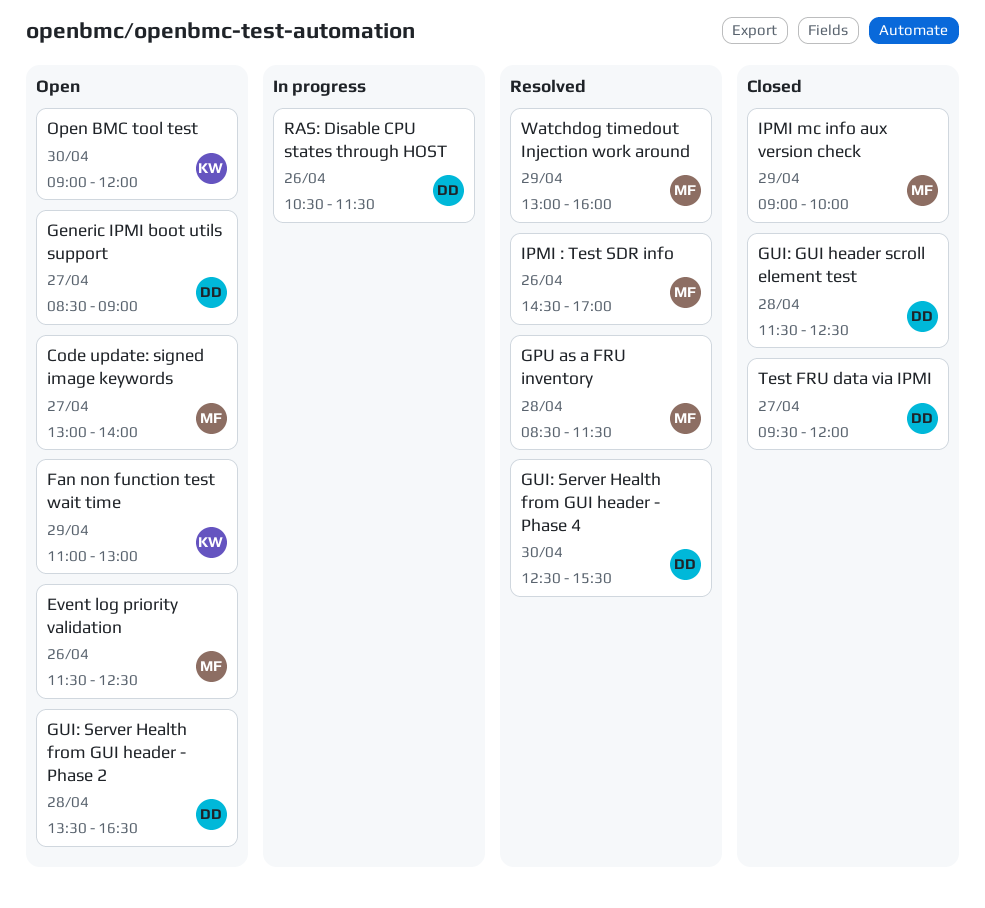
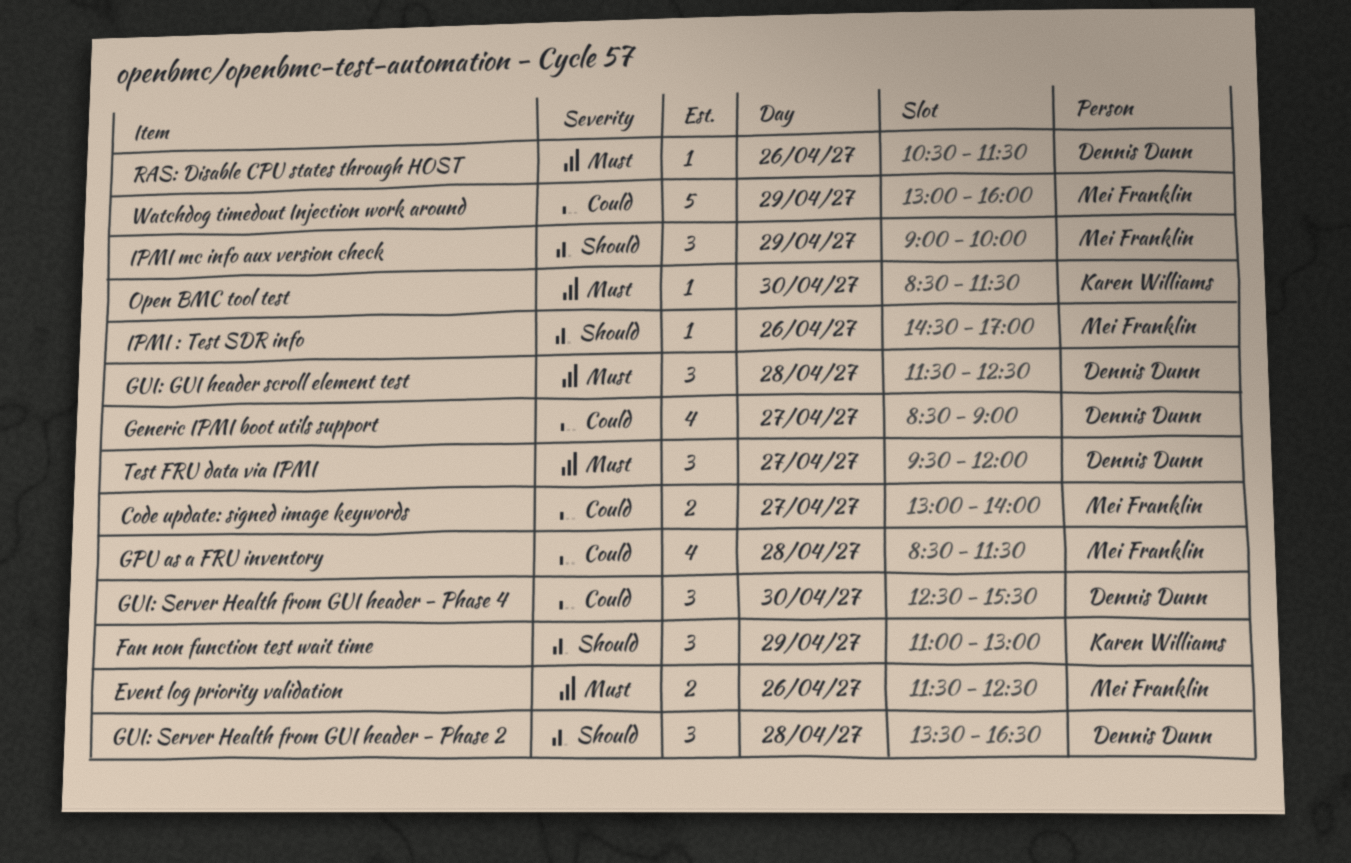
Open BMC tool test, begins: 09:00 -> 08:30
Open BMC tool test, ends: 12:00 -> 11:30

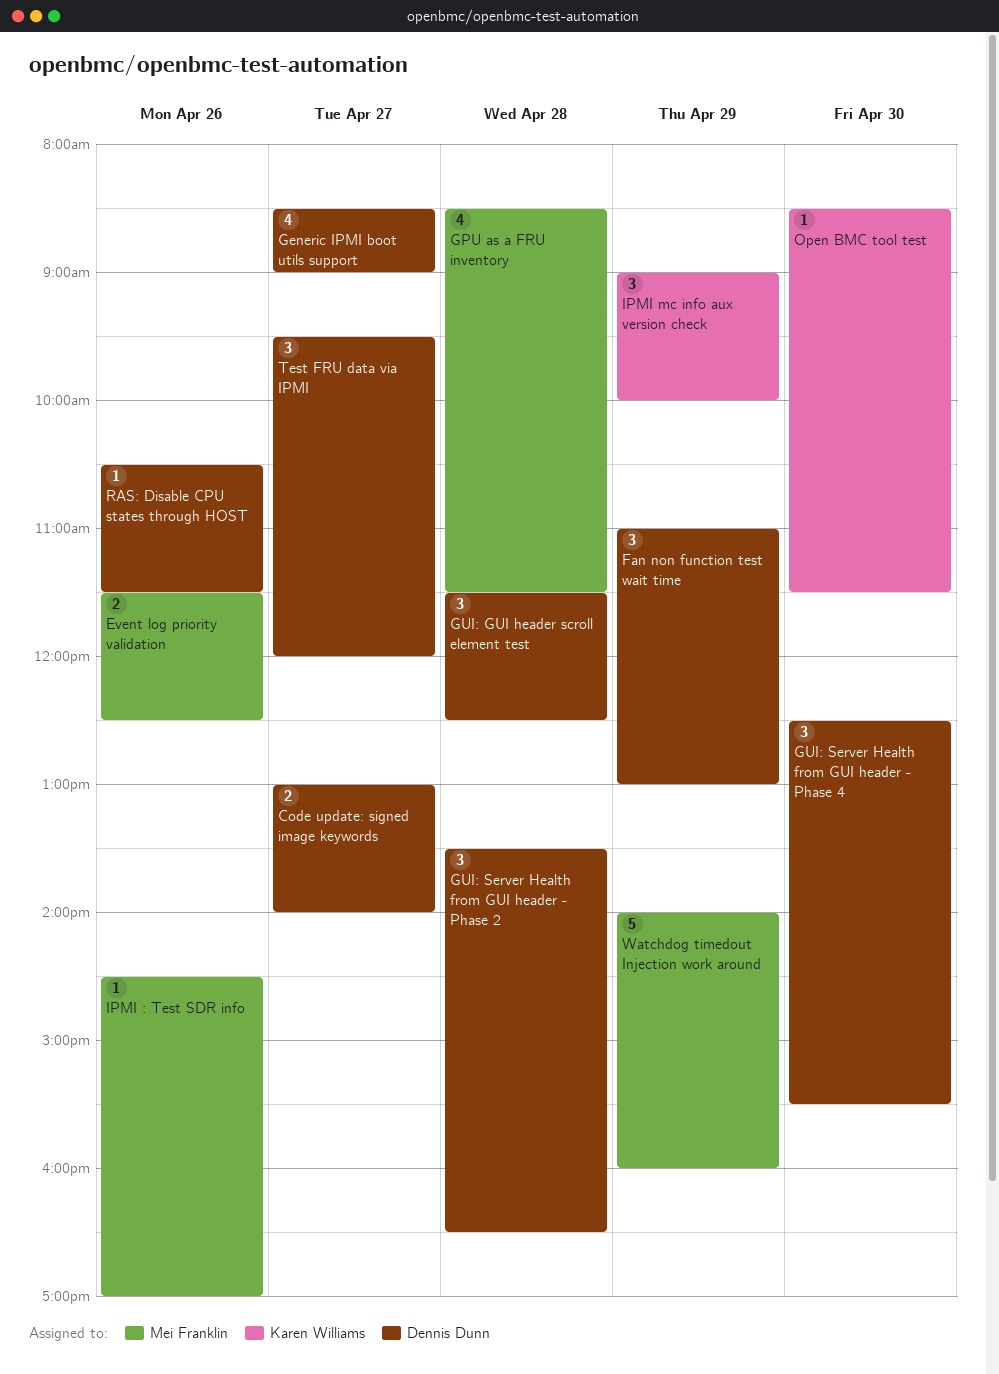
Code update: signed image keywords, owner: Mei Franklin -> Dennis Dunn
Fan non function test wait time, owner: Karen Williams -> Dennis Dunn
IPMI mc info aux version check, owner: Mei Franklin -> Karen Williams
Watchdog timedout Injection work around, begins: 13:00 -> 14:00

